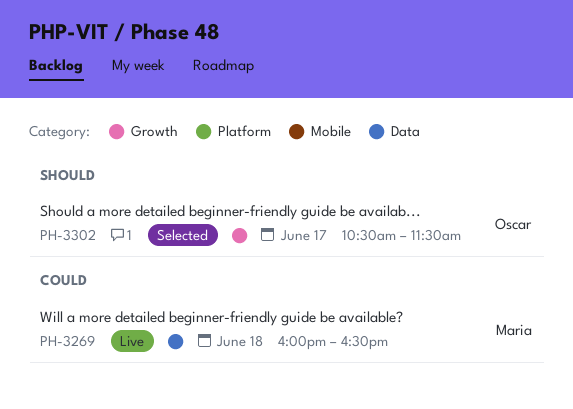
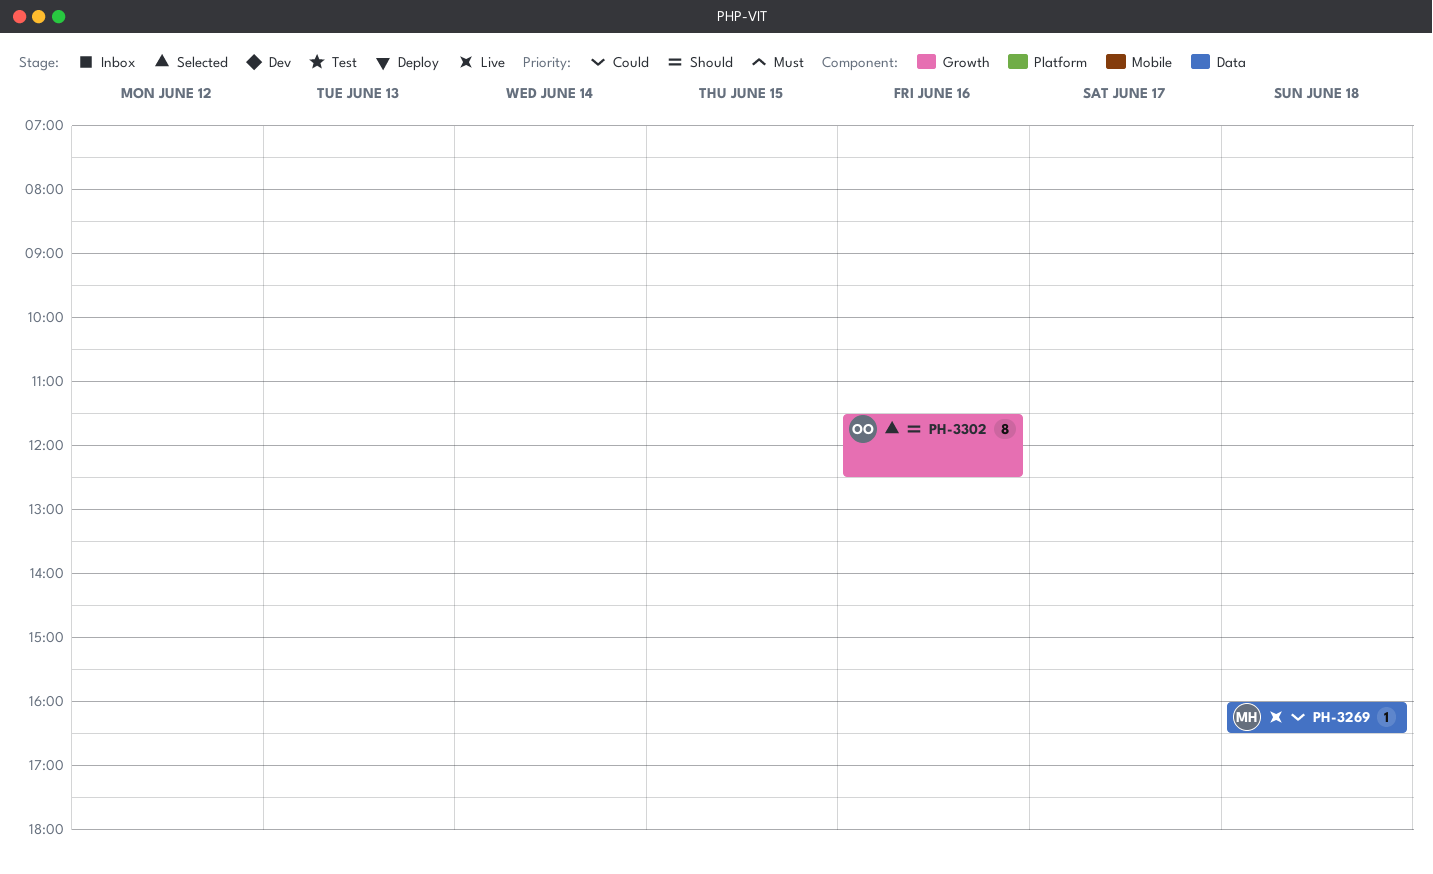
PH-3302, day: Jun 17 -> Jun 16
PH-3302, begins: 10:30 -> 11:30
PH-3302, ends: 11:30 -> 12:30

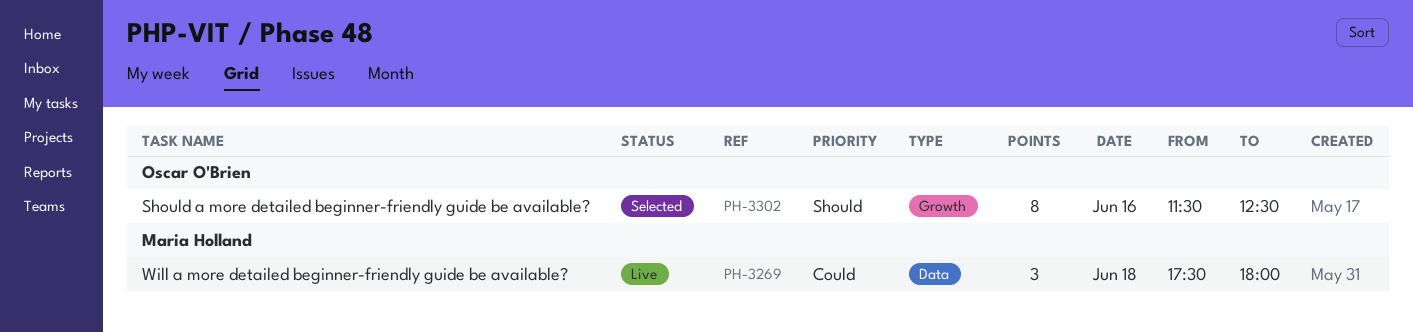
PH-3269, estimate: 1 -> 3
PH-3269, begins: 16:00 -> 17:30
PH-3269, ends: 16:30 -> 18:00

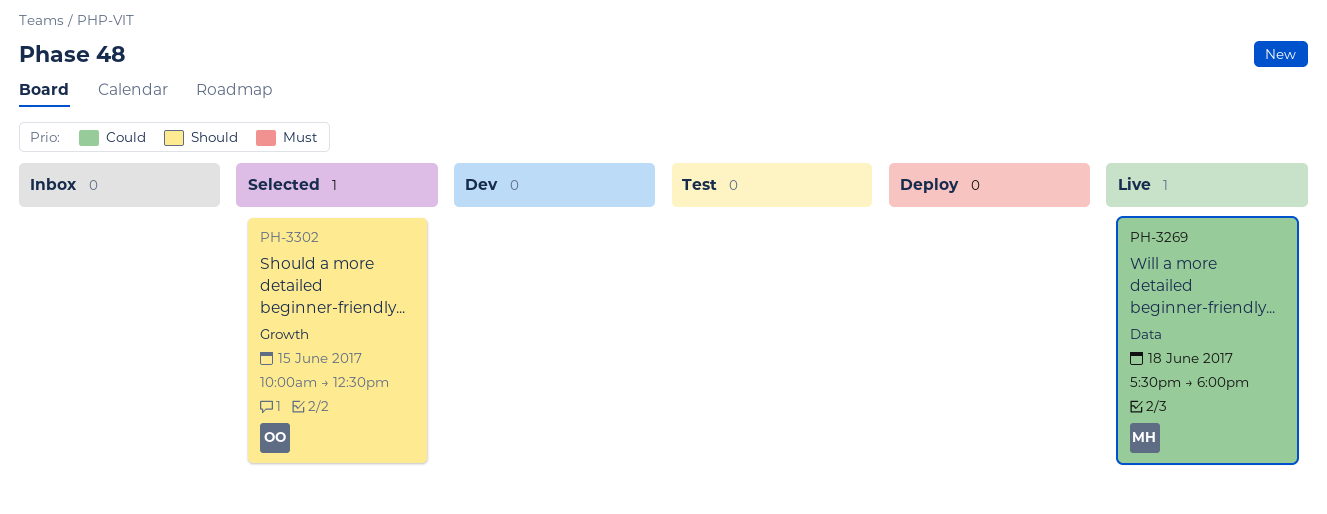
PH-3302, day: Jun 16 -> Jun 15
PH-3302, begins: 11:30 -> 10:00

